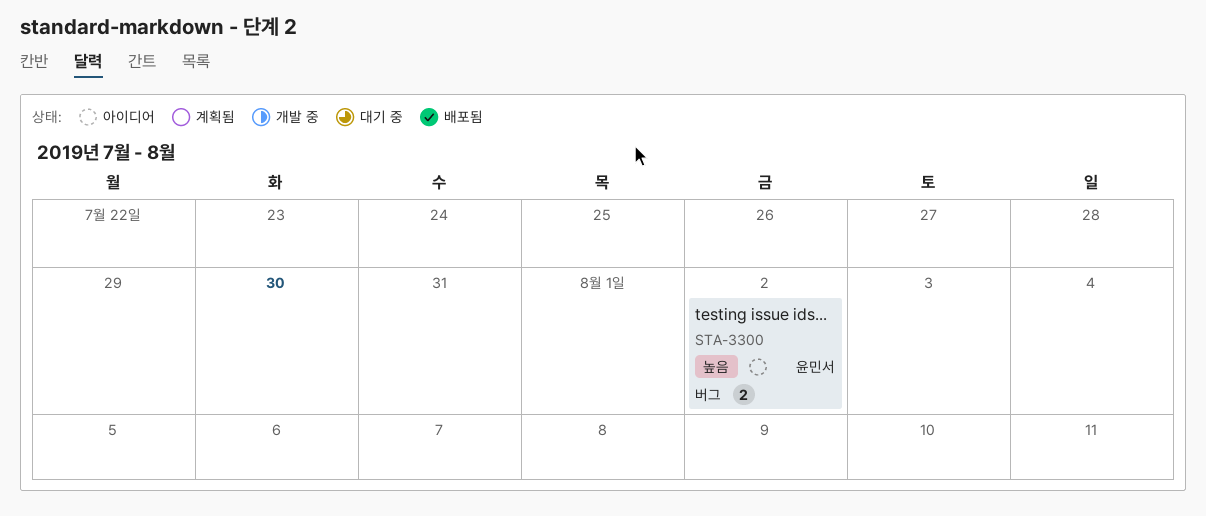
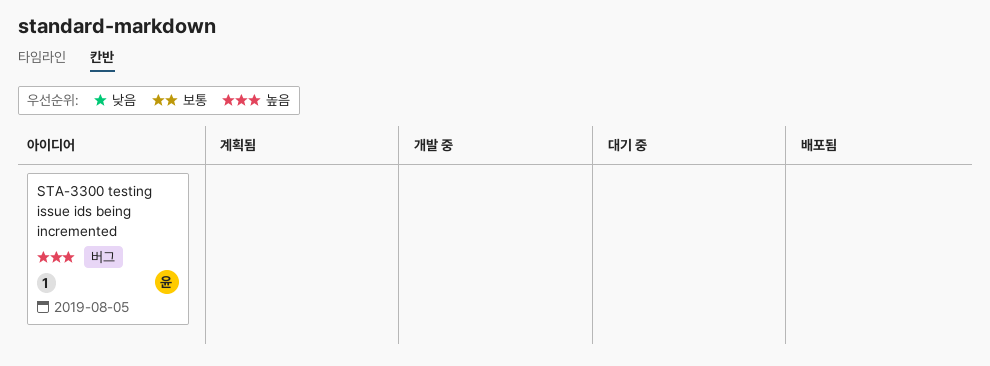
STA-3300, estimate: 2 -> 1
STA-3300, due: Aug 2 -> Aug 5

